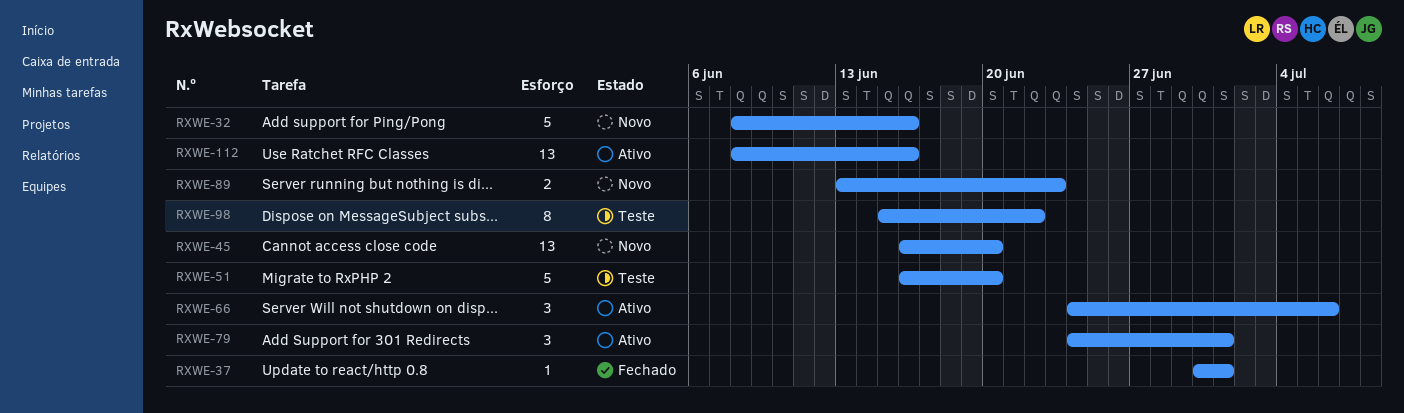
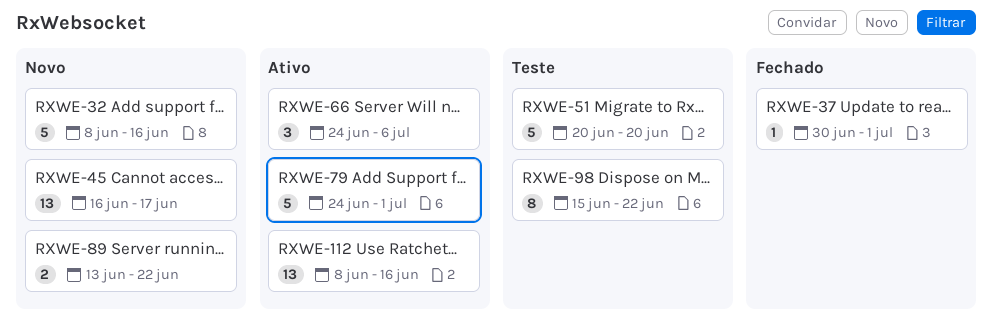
RXWE-45, due: Jun 20 -> Jun 17
RXWE-51, start: Jun 16 -> Jun 20
RXWE-79, estimate: 3 -> 5
RXWE-89, due: Jun 23 -> Jun 22

